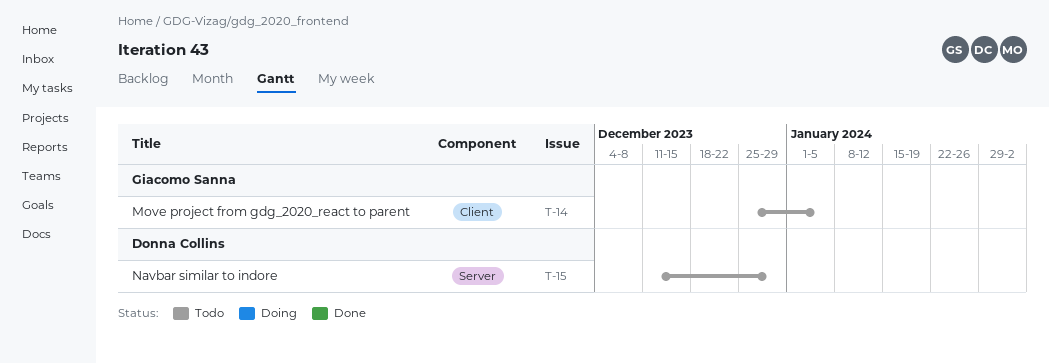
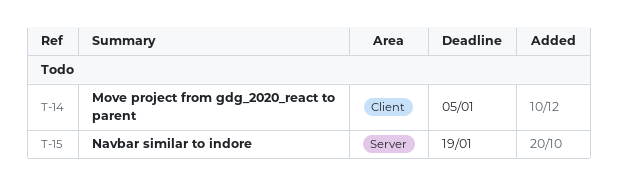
T-15, due: Dec 29 -> Jan 19

